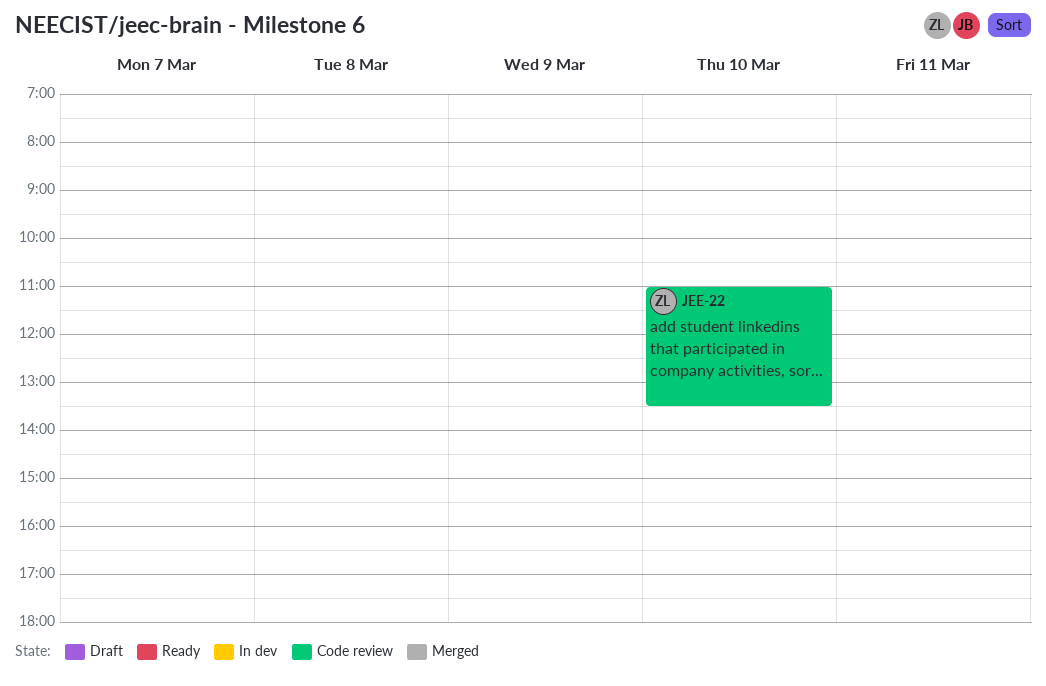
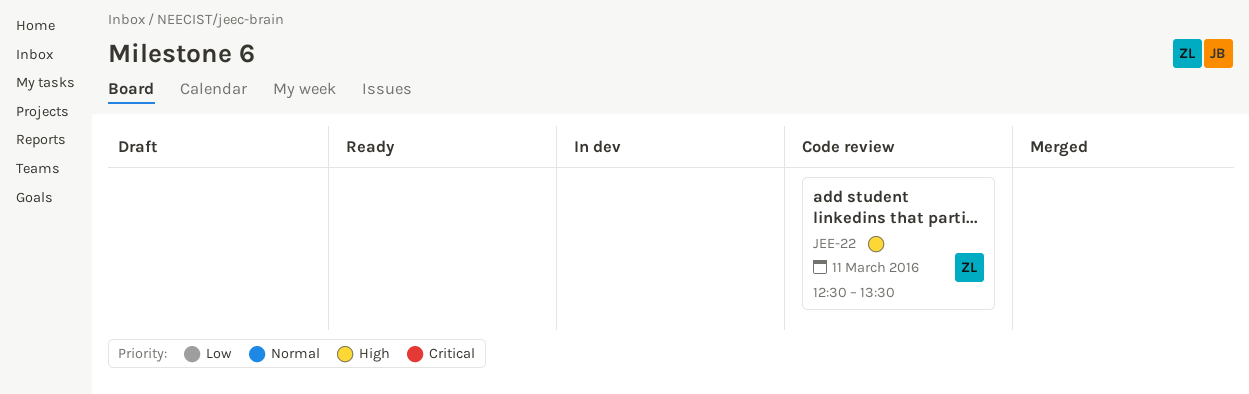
JEE-22, day: Mar 10 -> Mar 11
JEE-22, begins: 11:00 -> 12:30

